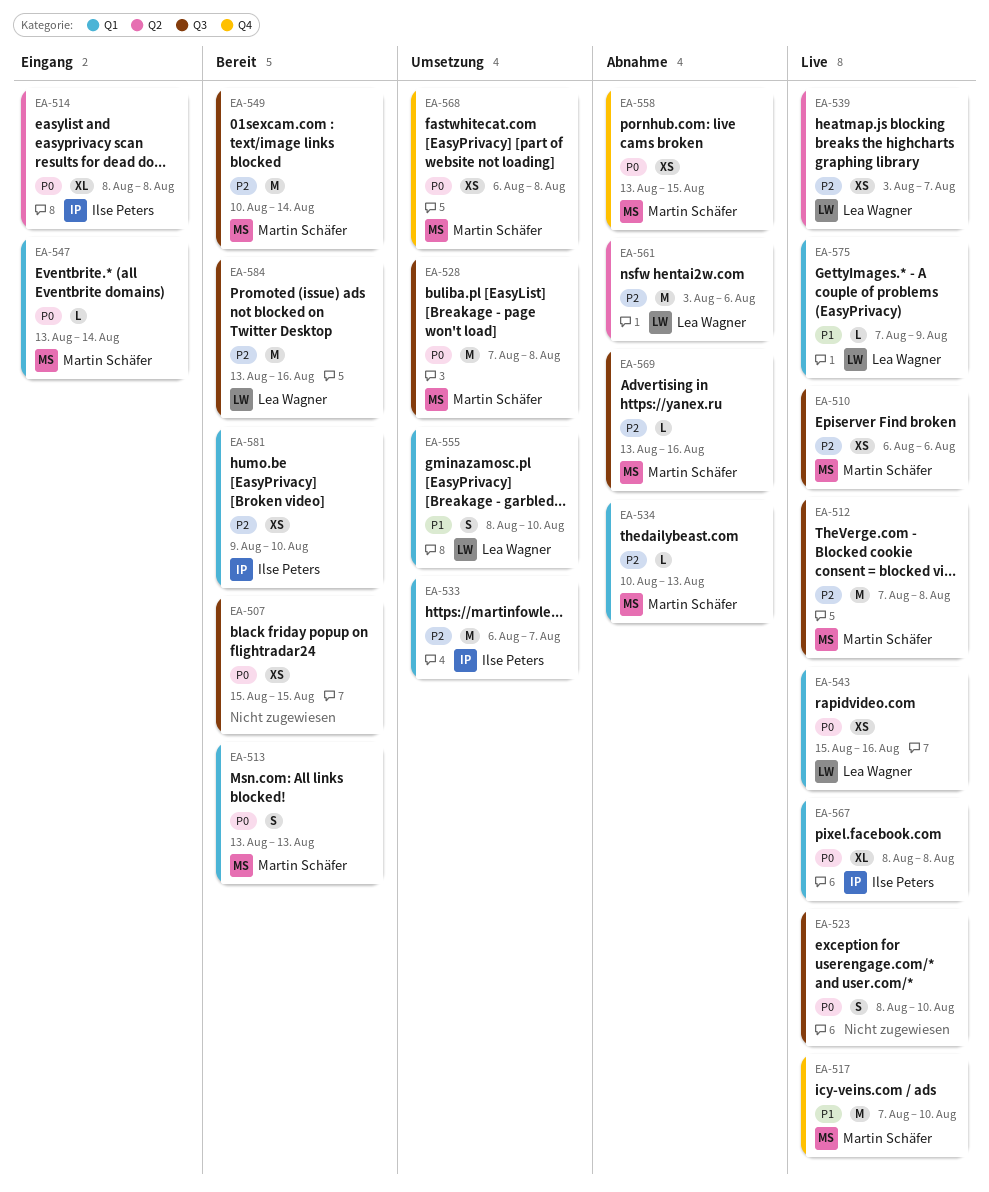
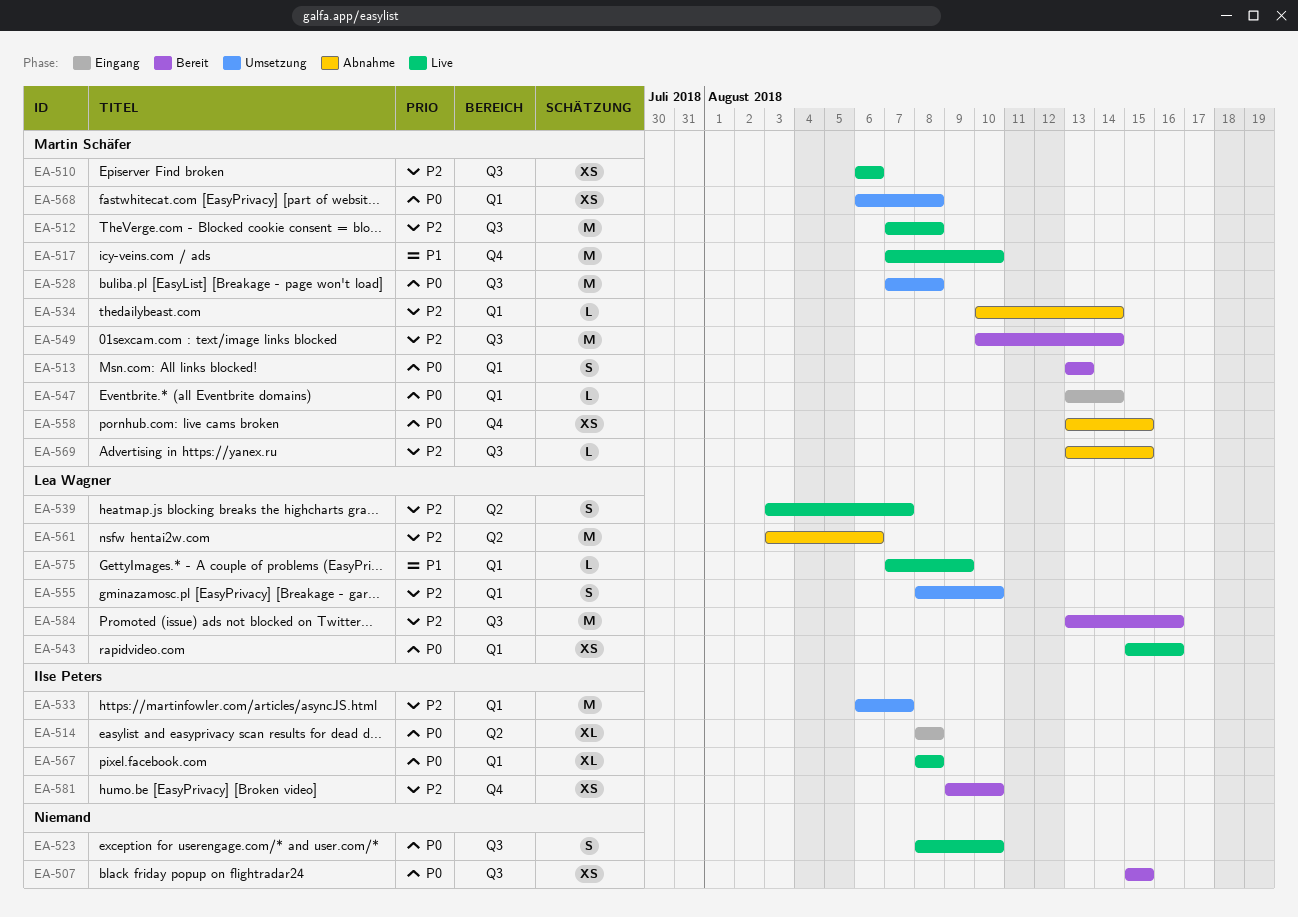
EA-534, due: Aug 13 -> Aug 14
EA-539, estimate: XS -> S
EA-555, priority: P1 -> P2
EA-568, label: Q4 -> Q1
EA-569, due: Aug 16 -> Aug 15
EA-581, label: Q1 -> Q4

